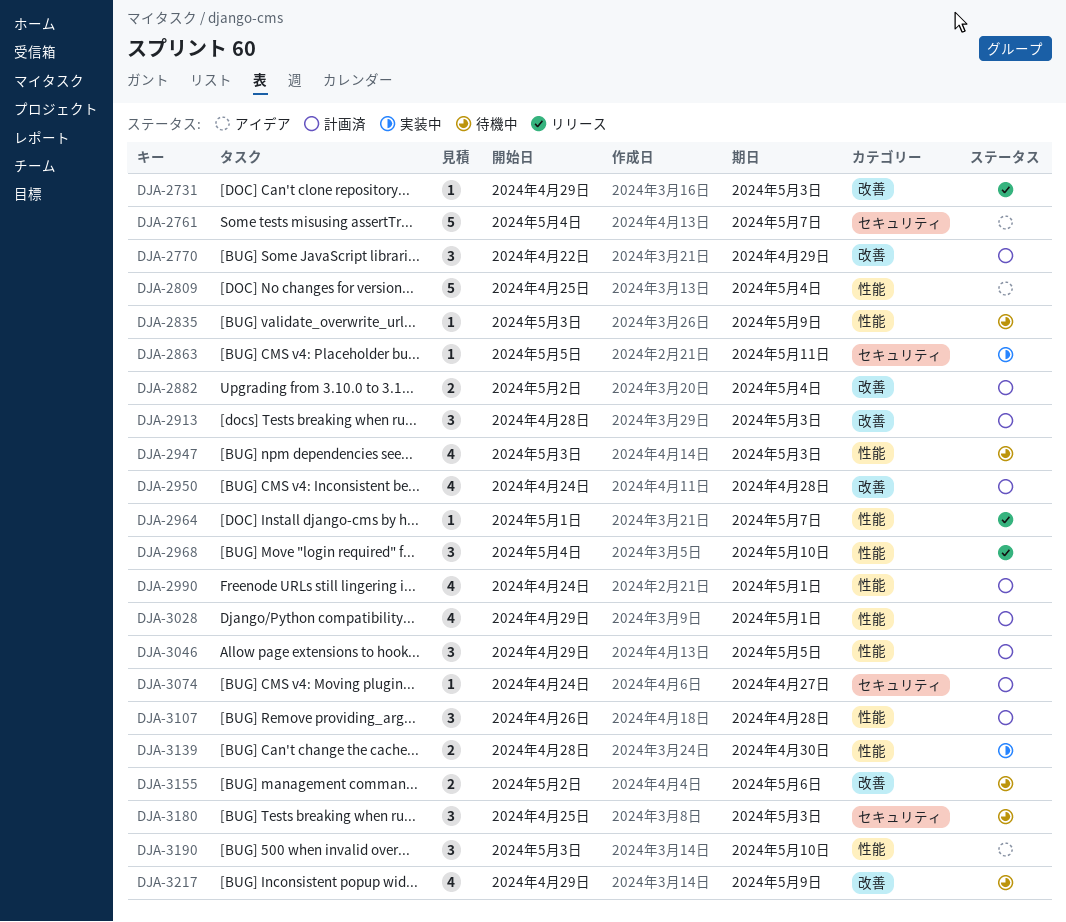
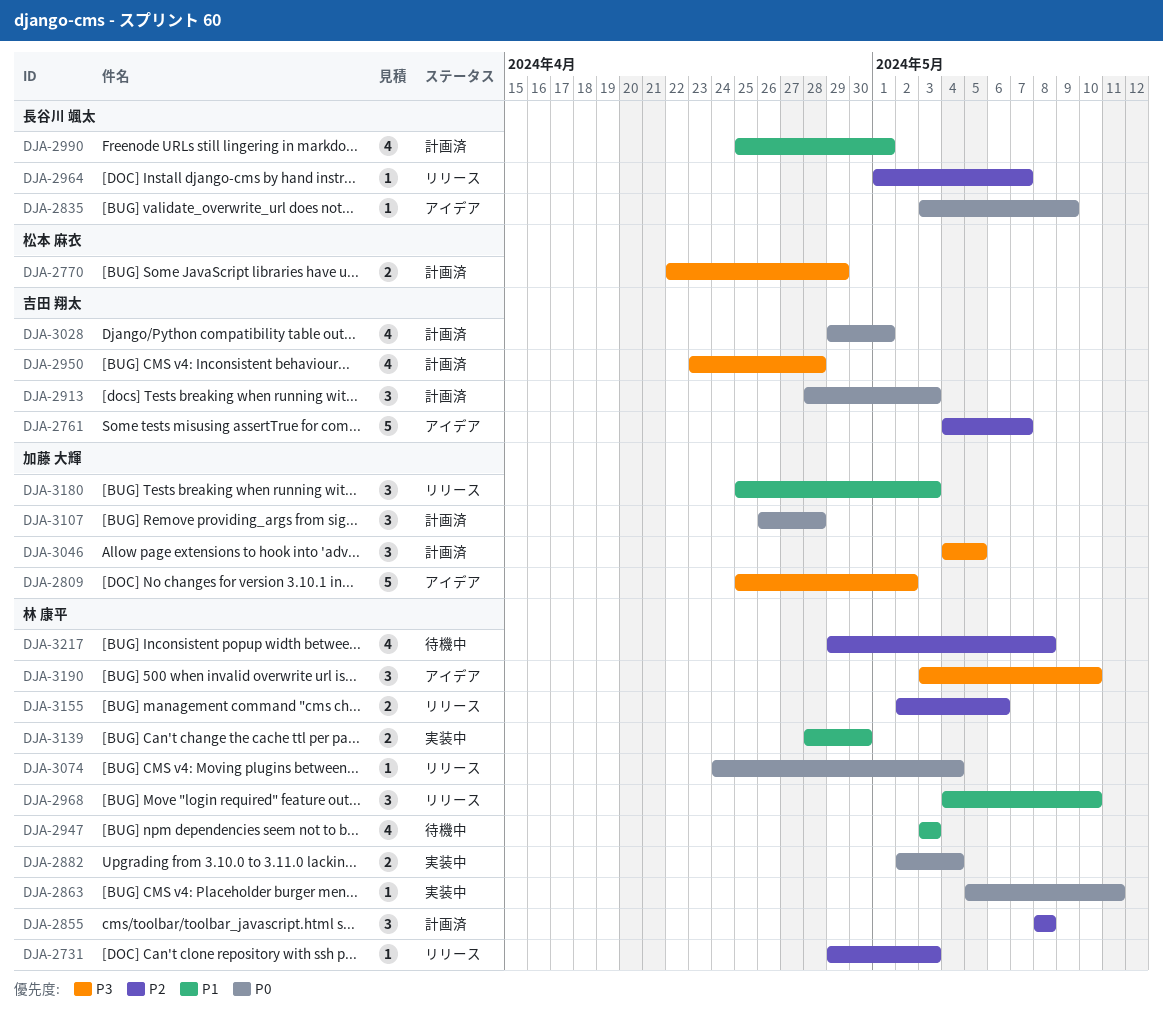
DJA-2770, estimate: 3 -> 2
DJA-2809, due: May 4 -> May 2
DJA-2835, status: 待機中 -> アイデア
DJA-2855: none -> present
DJA-2882, status: 計画済 -> 実装中
DJA-2950, start: Apr 24 -> Apr 23
DJA-2990, start: Apr 24 -> Apr 25
DJA-3046, start: Apr 29 -> May 4
DJA-3074, status: 計画済 -> リリース
DJA-3074, due: Apr 27 -> May 4
DJA-3155, status: 待機中 -> リリース
DJA-3180, status: 待機中 -> リリース
DJA-3217, due: May 9 -> May 8

